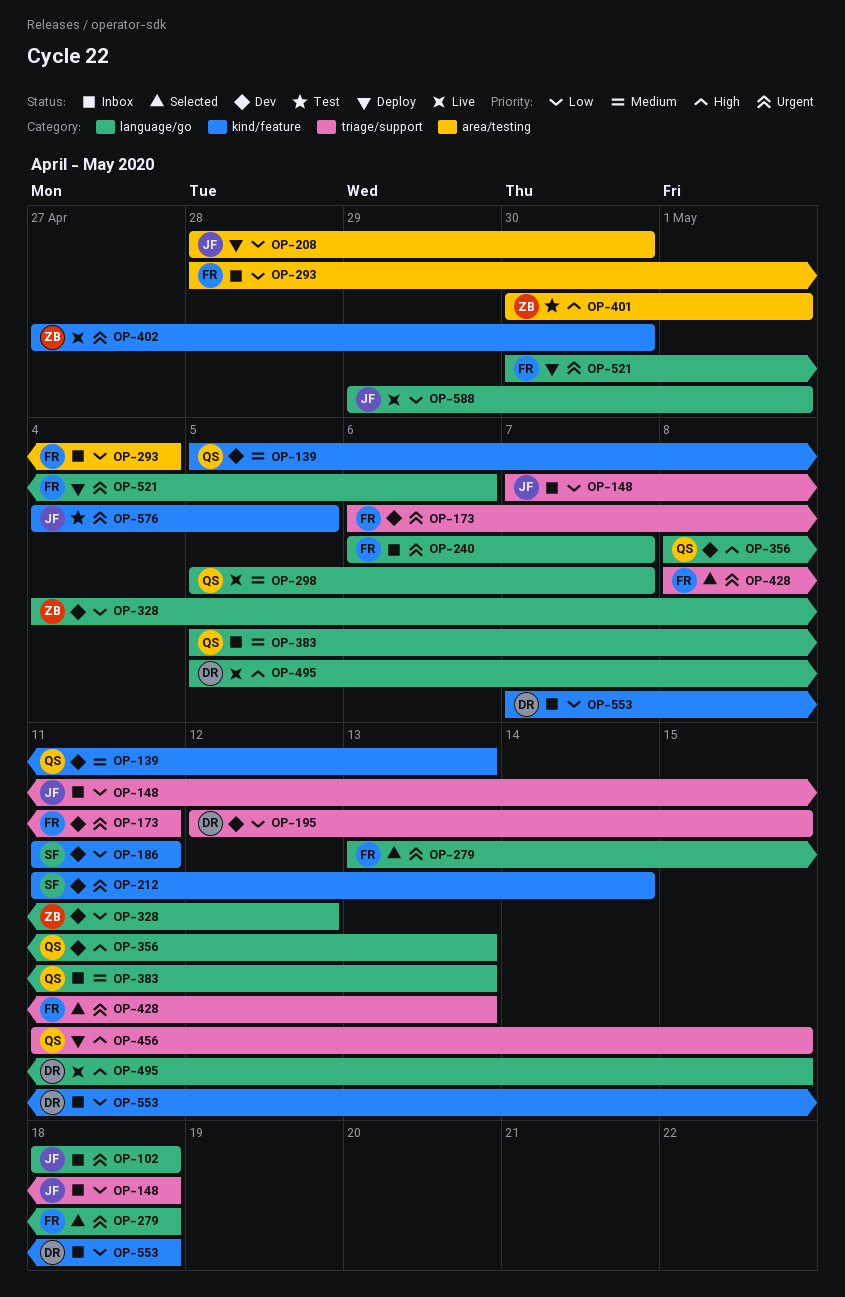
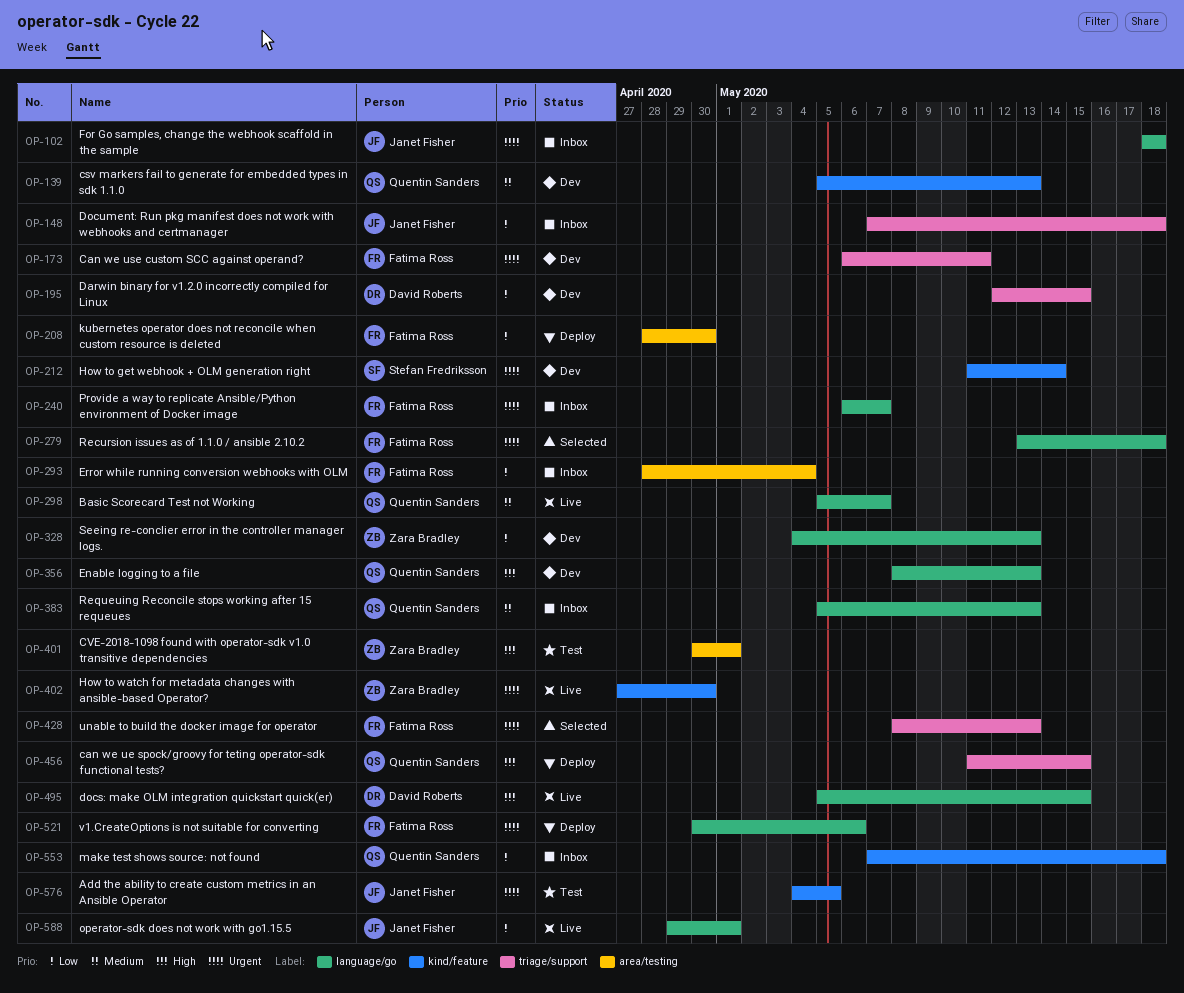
OP-186: present -> none
OP-208, owner: Janet Fisher -> Fatima Ross
OP-328, due: May 12 -> May 13
OP-553, owner: David Roberts -> Quentin Sanders

